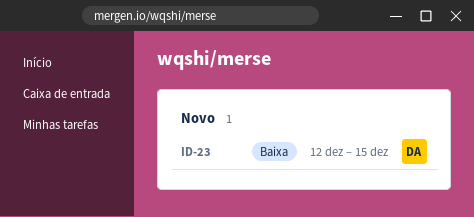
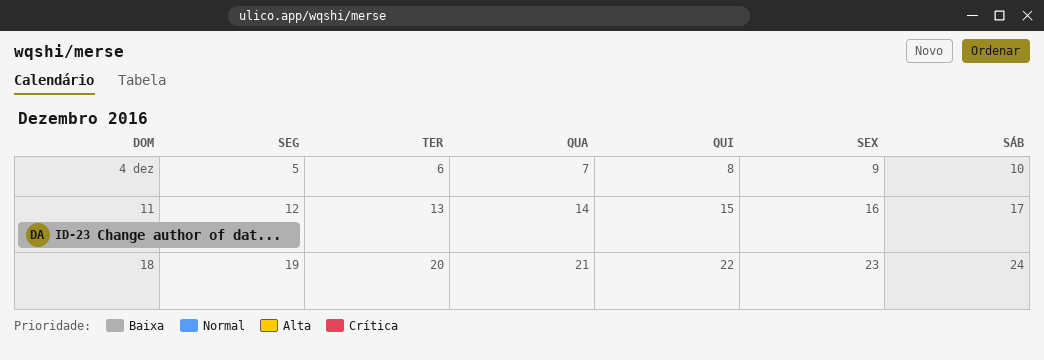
ID-23, start: Dec 12 -> Dec 11
ID-23, due: Dec 15 -> Dec 12

